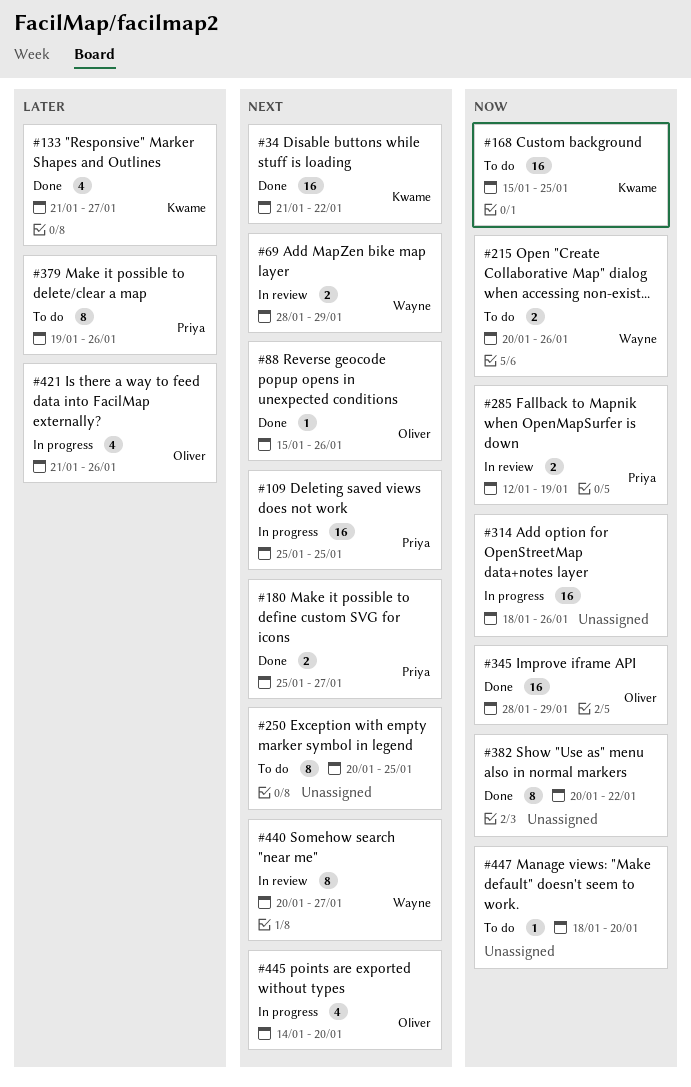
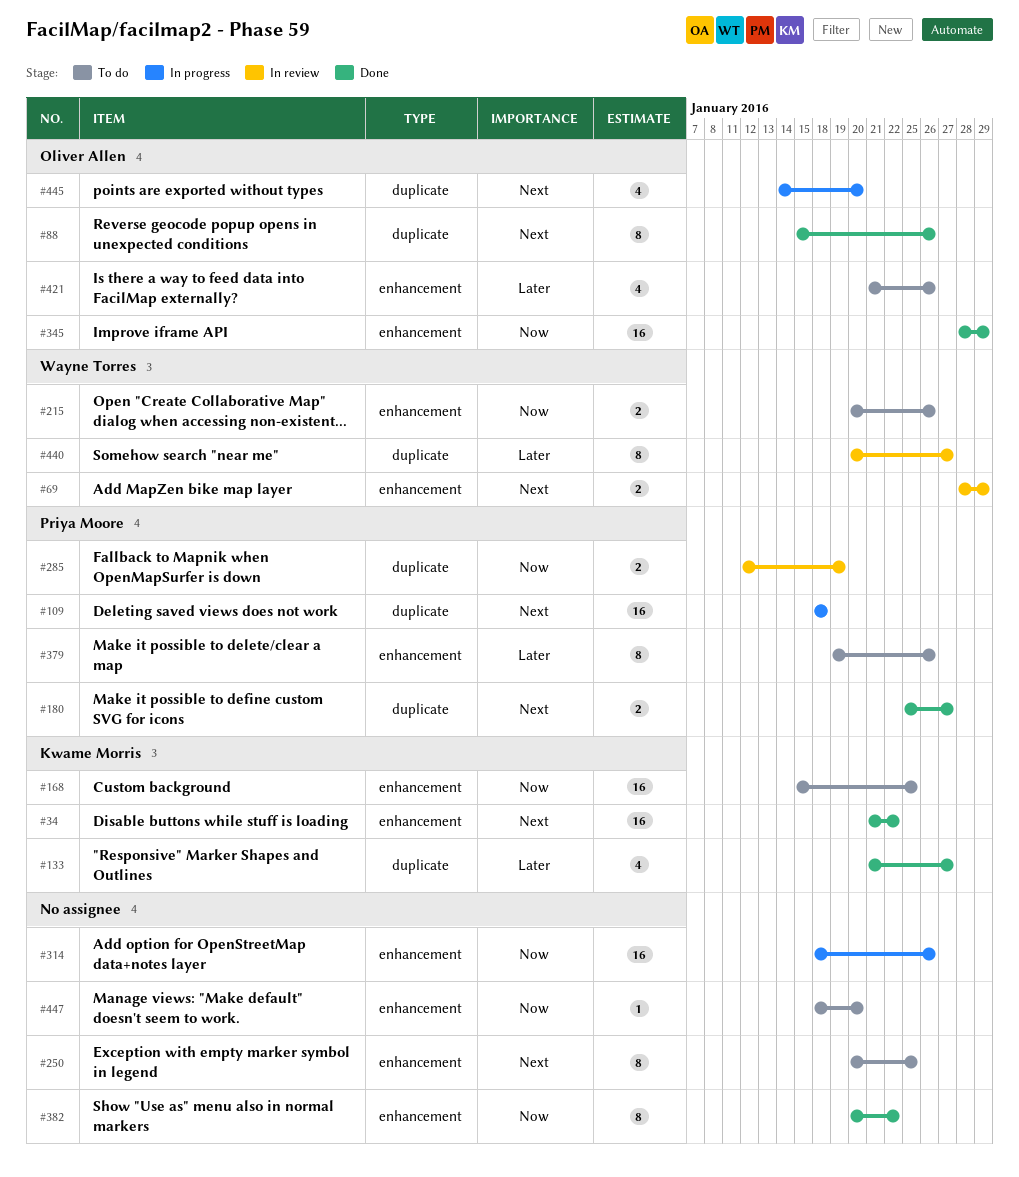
#88, estimate: 1 -> 8
#109, start: Jan 25 -> Jan 18
#109, due: Jan 25 -> Jan 18
#421, status: In progress -> To do
#440, priority: Next -> Later

